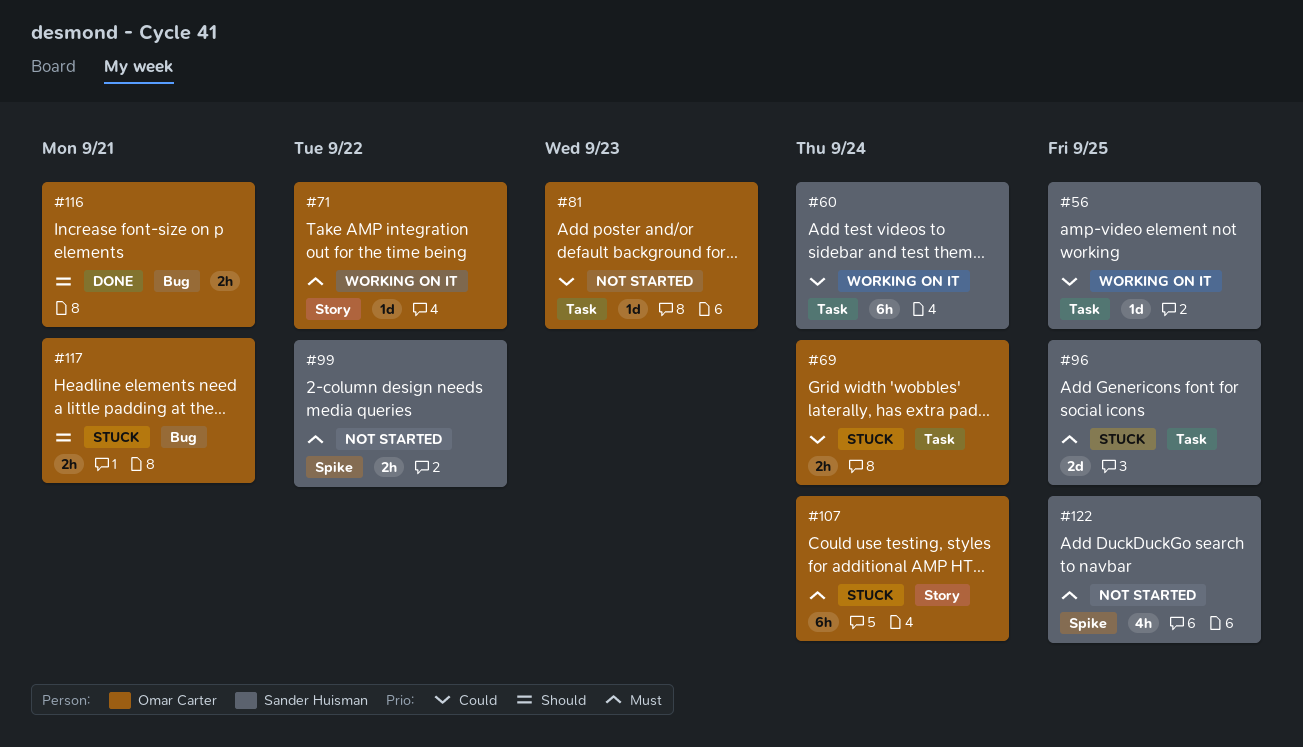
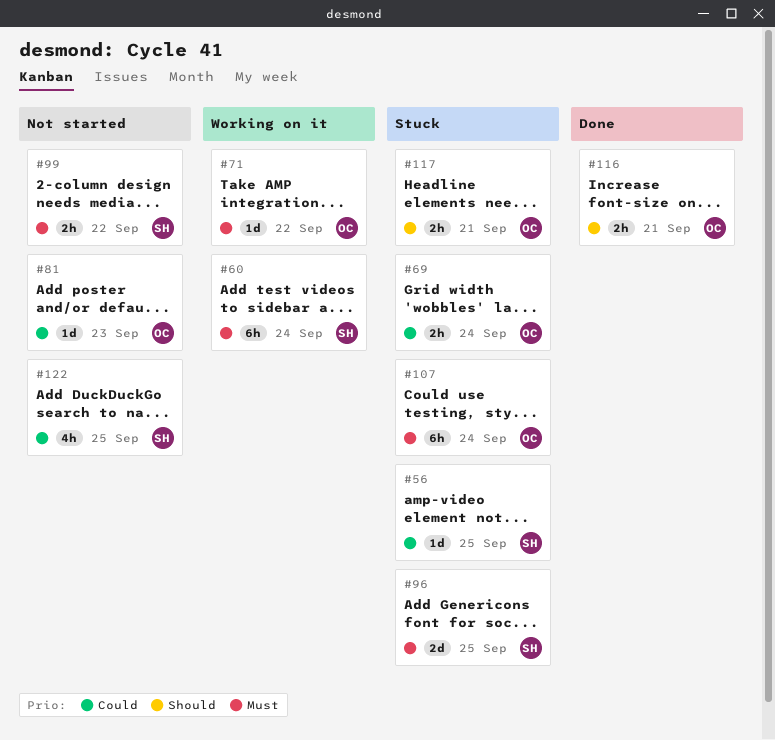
#56, status: Working on it -> Stuck
#60, priority: Could -> Must
#122, priority: Must -> Could

